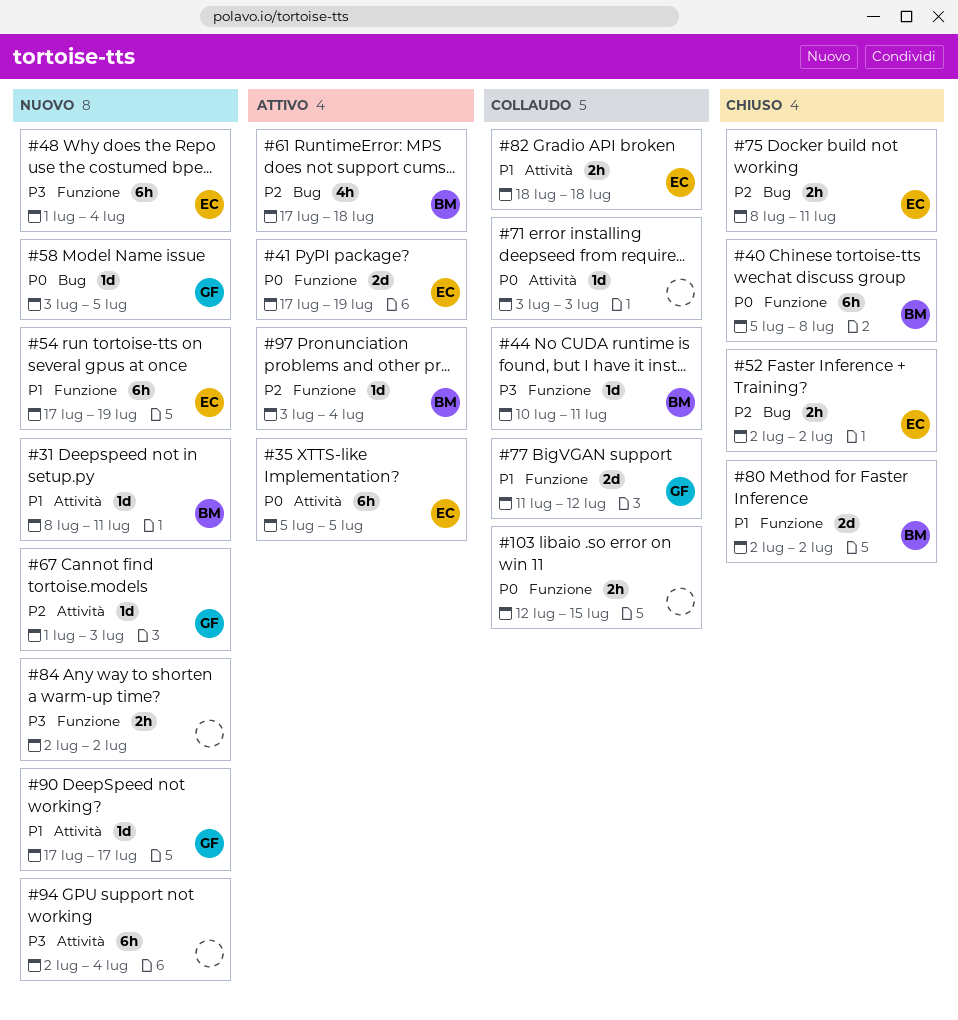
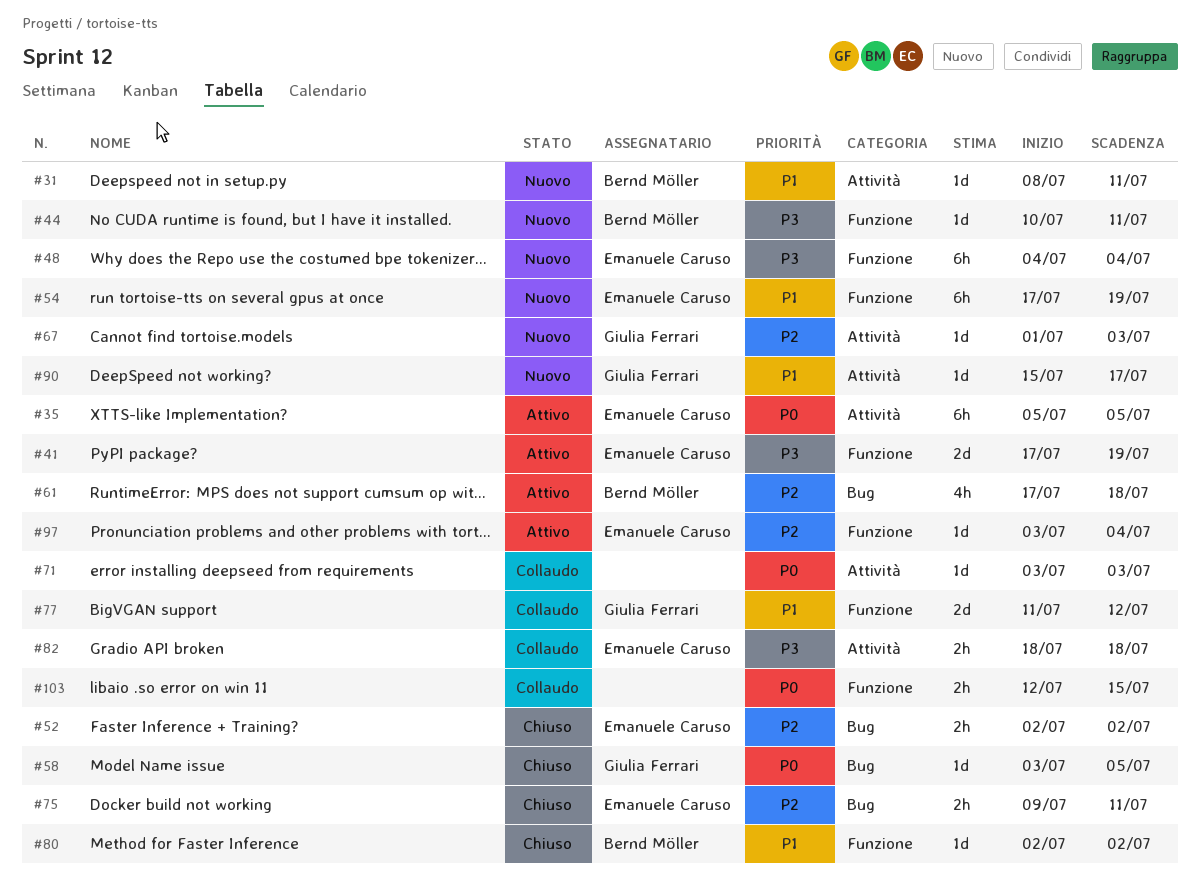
#40: present -> none
#41, priority: P0 -> P3
#44, status: Collaudo -> Nuovo
#48, start: Jul 1 -> Jul 4
#58, status: Nuovo -> Chiuso
#75, start: Jul 8 -> Jul 9
#80, estimate: 2d -> 1d
#82, priority: P1 -> P3
#84: present -> none
#90, start: Jul 17 -> Jul 15
#94: present -> none
#97, owner: Bernd Möller -> Emanuele Caruso

